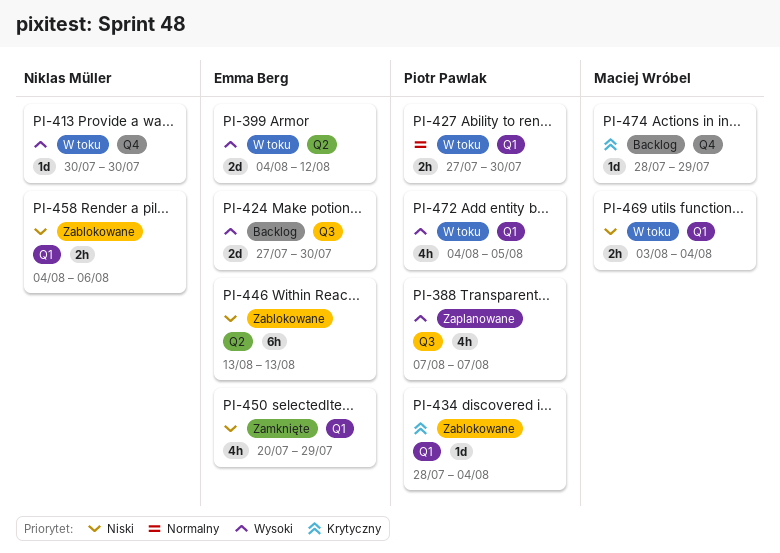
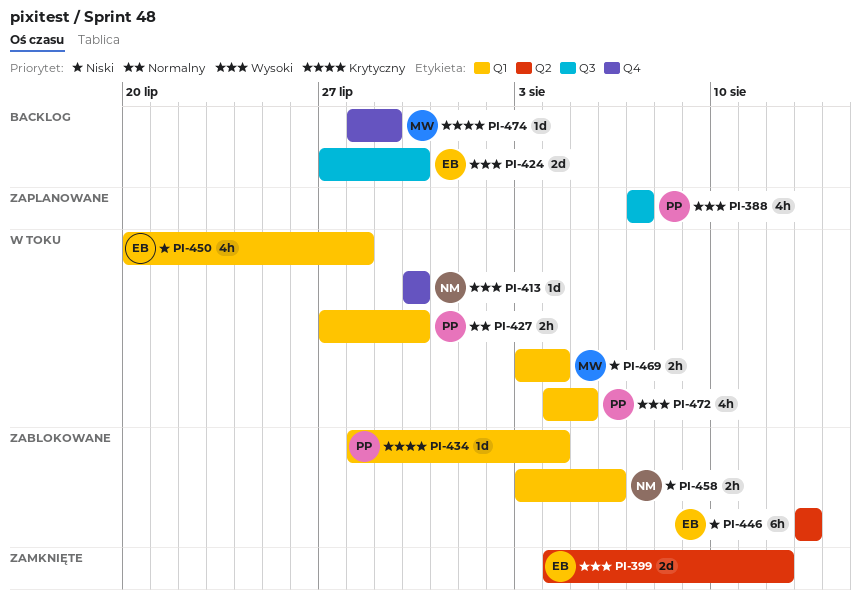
PI-399, status: W toku -> Zamknięte
PI-450, status: Zamknięte -> W toku
PI-450, due: Jul 29 -> Jul 28
PI-458, start: Aug 4 -> Aug 3

